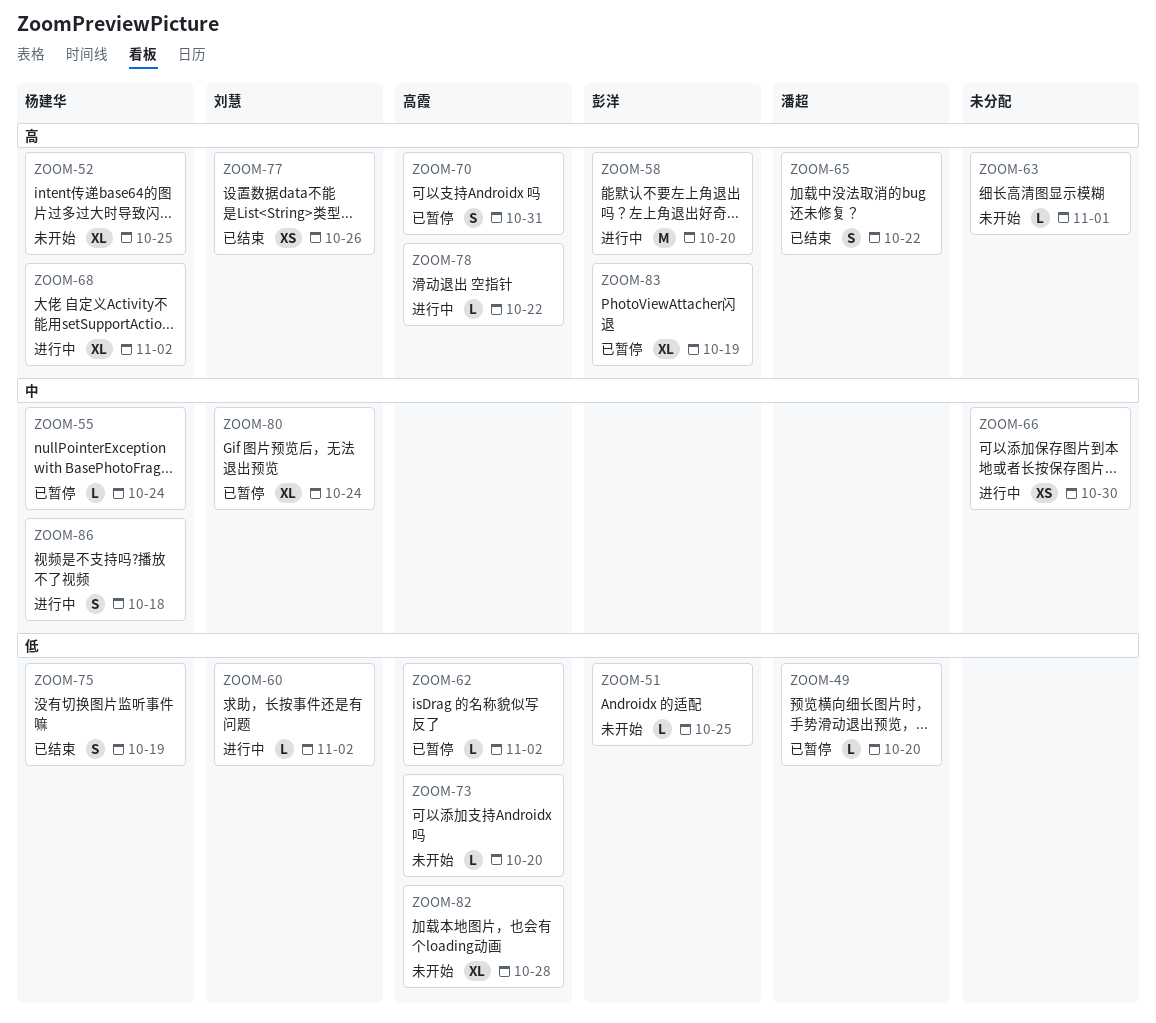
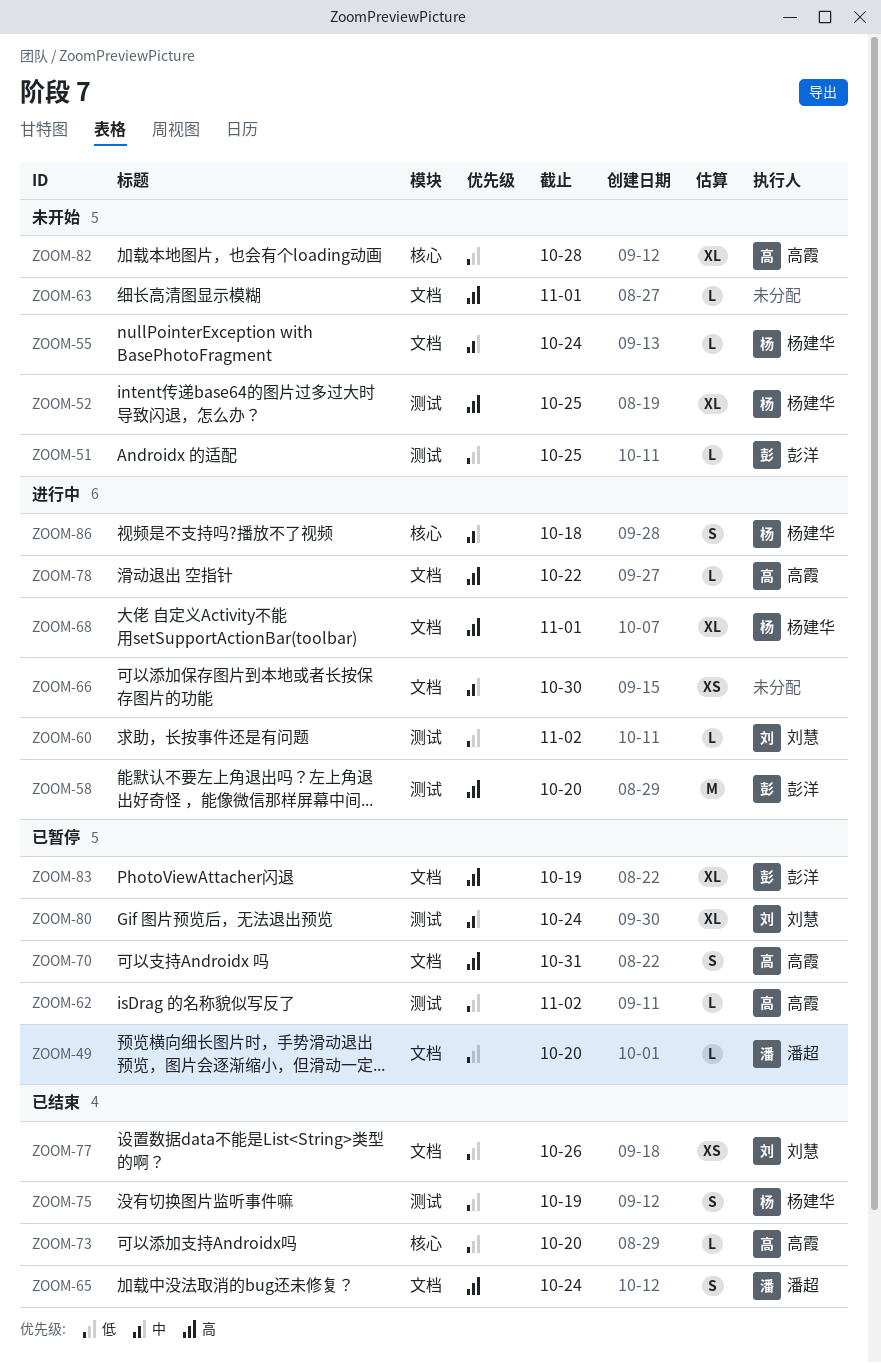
ZOOM-55, status: 已暂停 -> 未开始
ZOOM-65, due: Oct 22 -> Oct 24
ZOOM-68, due: Nov 2 -> Nov 1
ZOOM-73, status: 未开始 -> 已结束
ZOOM-77, priority: 高 -> 低

